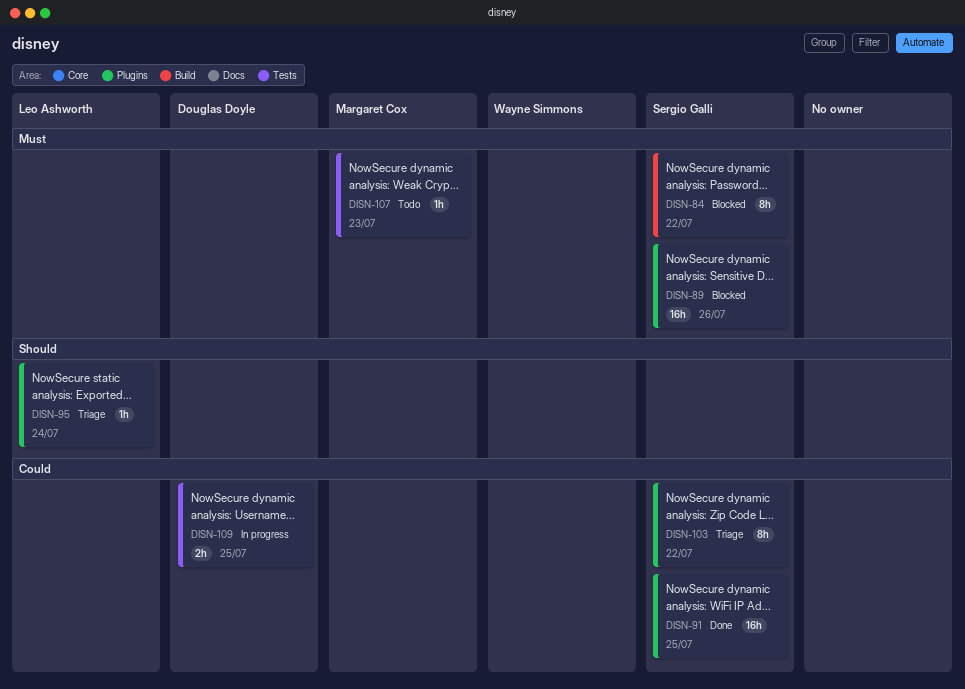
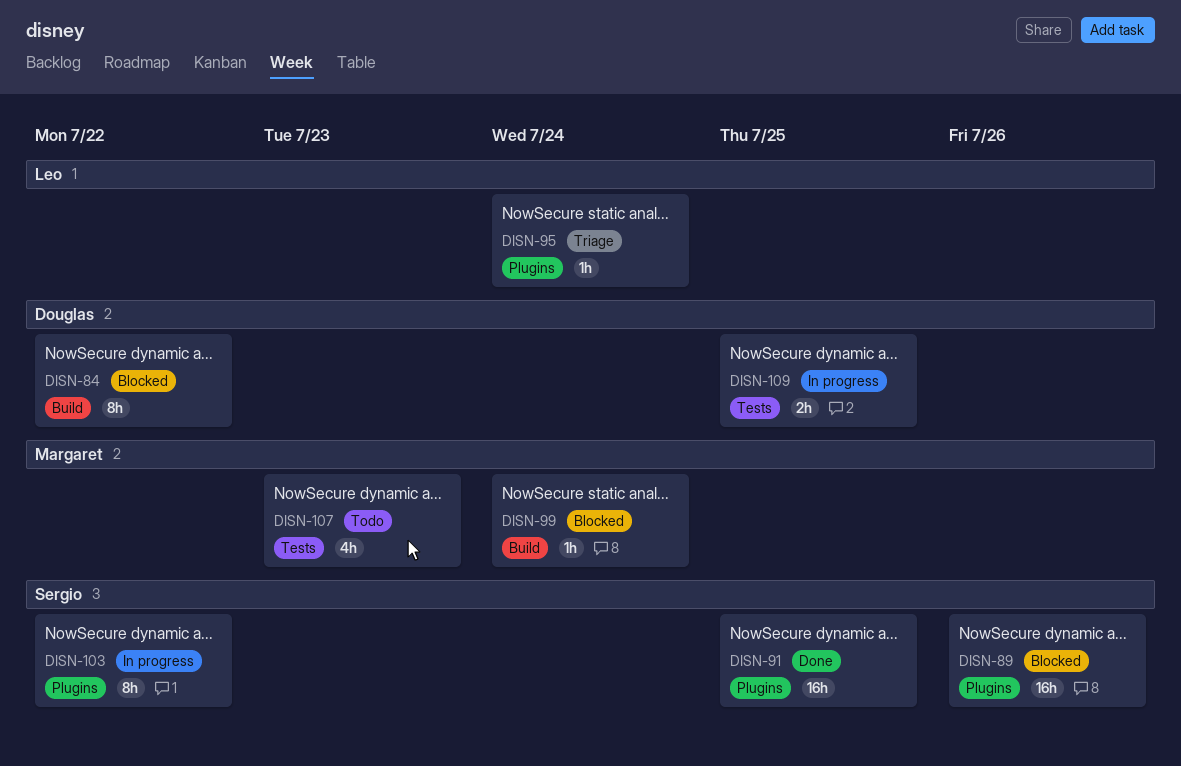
DISN-84, owner: Sergio Galli -> Douglas Doyle
DISN-99: none -> present
DISN-103, status: Triage -> In progress
DISN-107, estimate: 1h -> 4h

